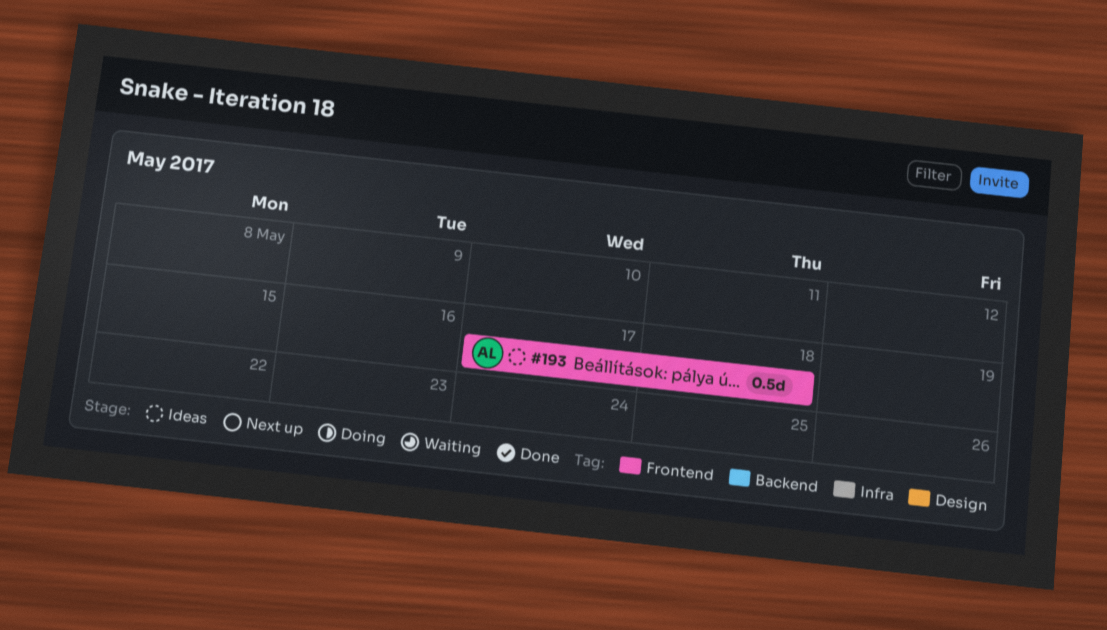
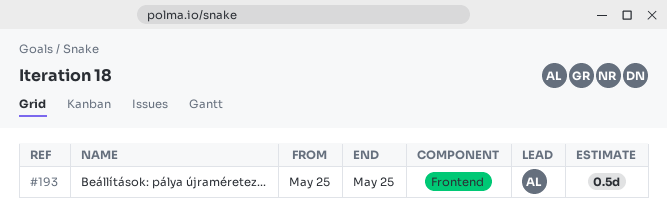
#193, start: May 17 -> May 25
#193, due: May 18 -> May 25

